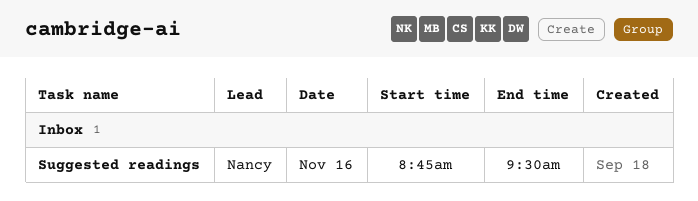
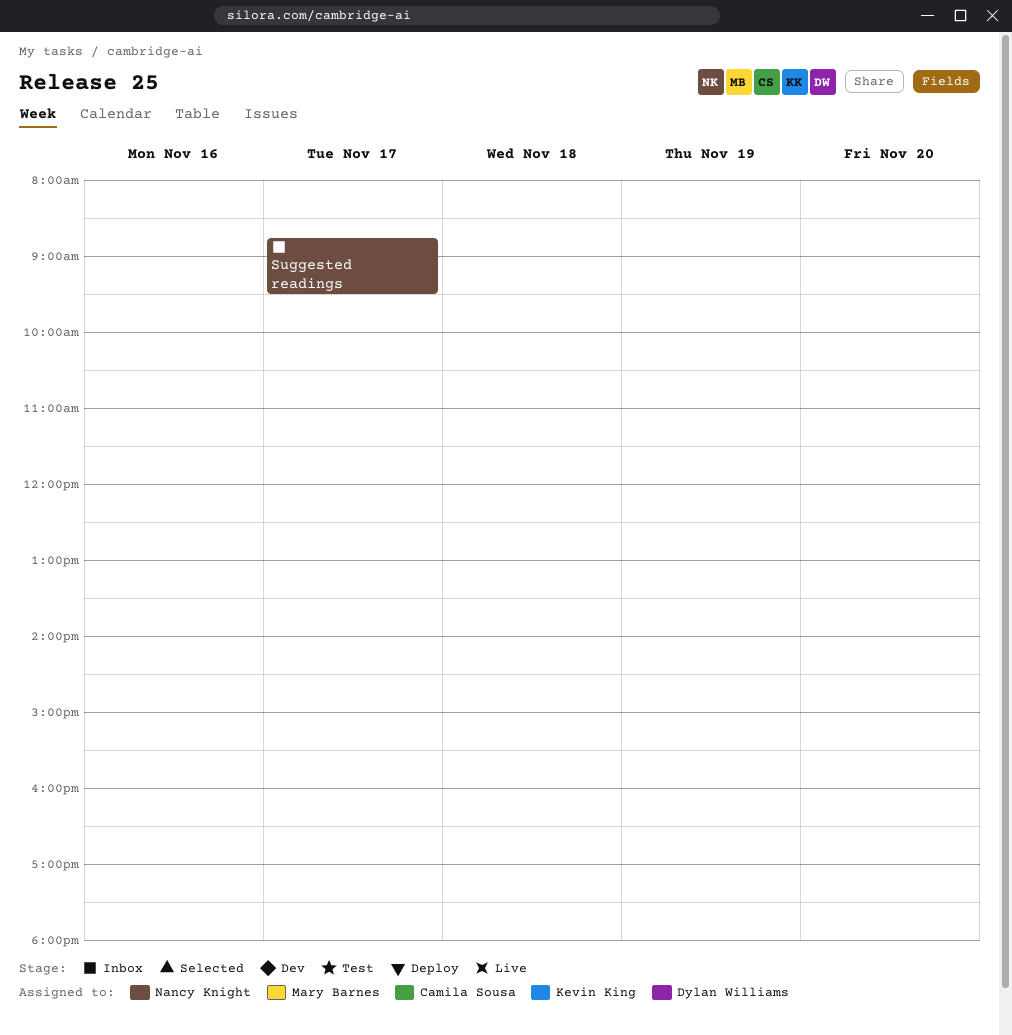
Suggested readings, day: Nov 16 -> Nov 17

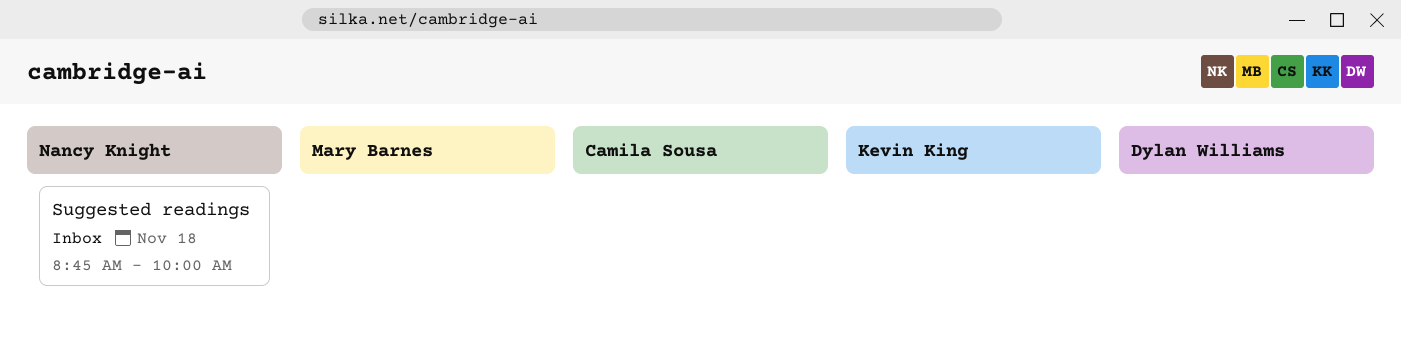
Suggested readings, day: Nov 17 -> Nov 18
Suggested readings, ends: 09:30 -> 10:00

